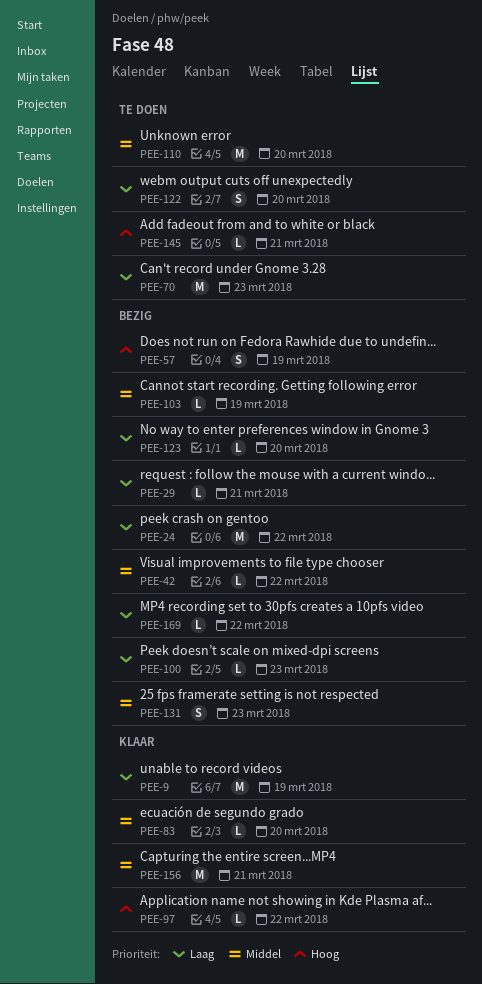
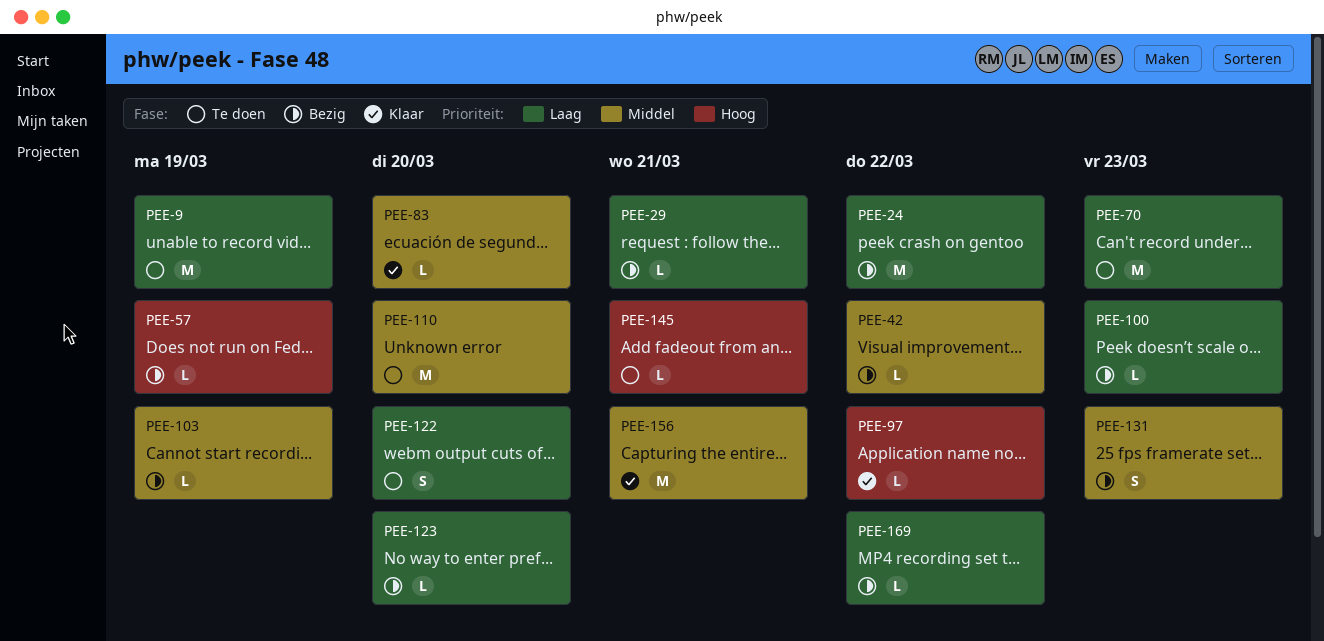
PEE-9, status: Klaar -> Te doen
PEE-57, estimate: S -> L

